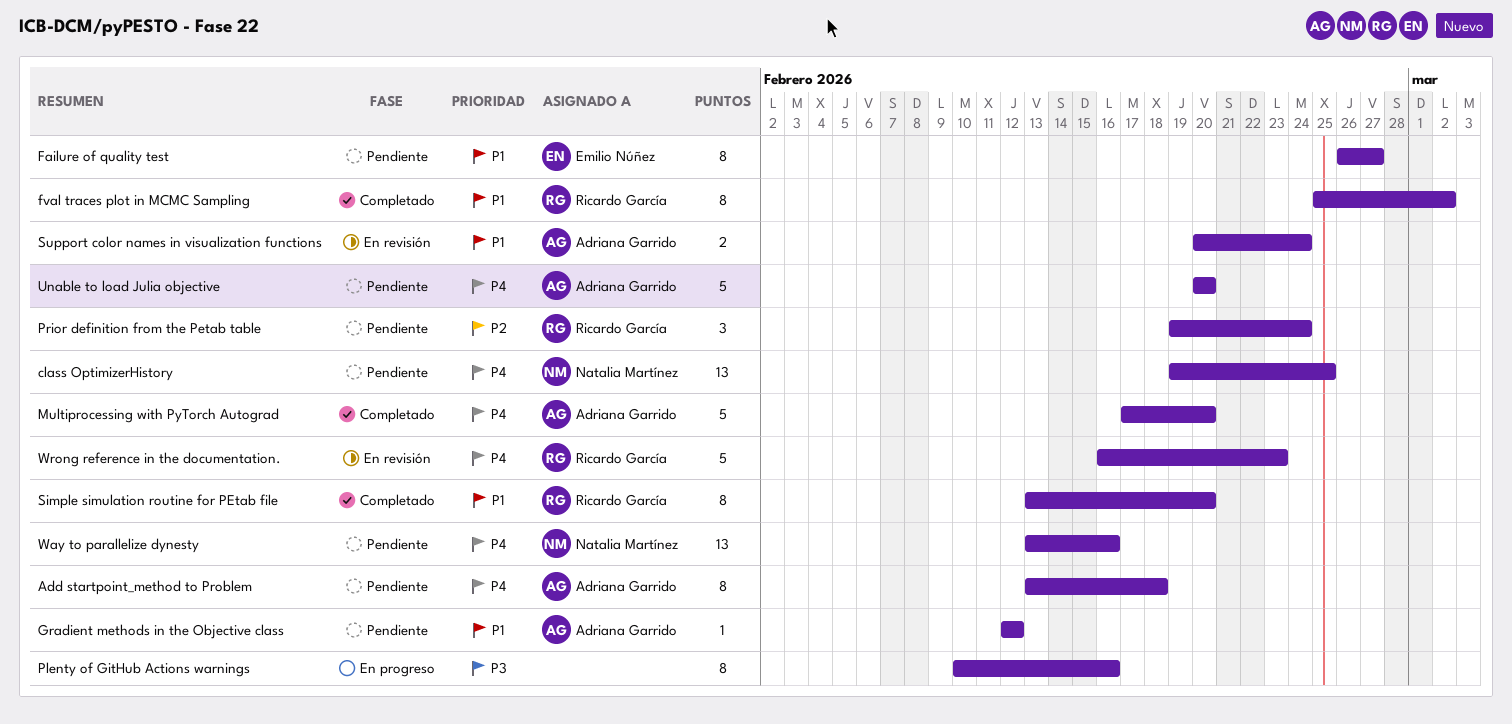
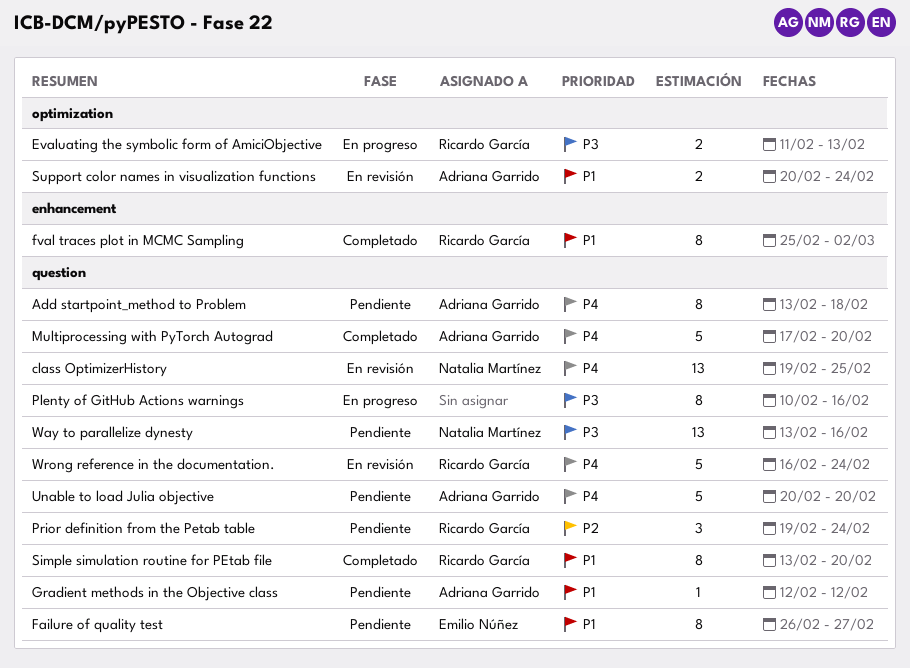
class OptimizerHistory, status: Pendiente -> En revisión
Evaluating the symbolic form of AmiciObjective: none -> present
Way to parallelize dynesty, priority: P4 -> P3
Wrong reference in the documentation., due: Feb 23 -> Feb 24

